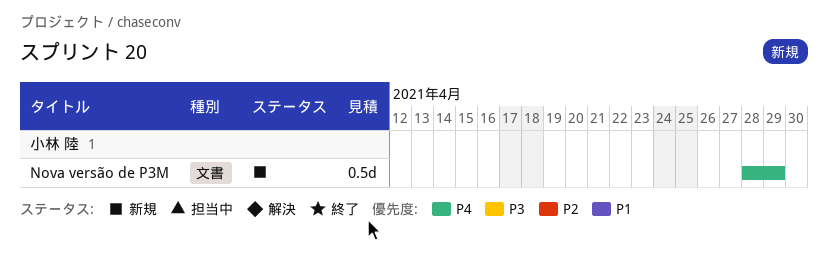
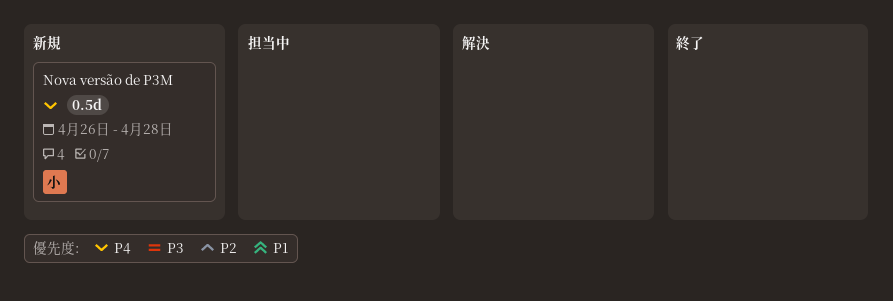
Nova versão de P3M, start: Apr 28 -> Apr 26
Nova versão de P3M, due: Apr 29 -> Apr 28

